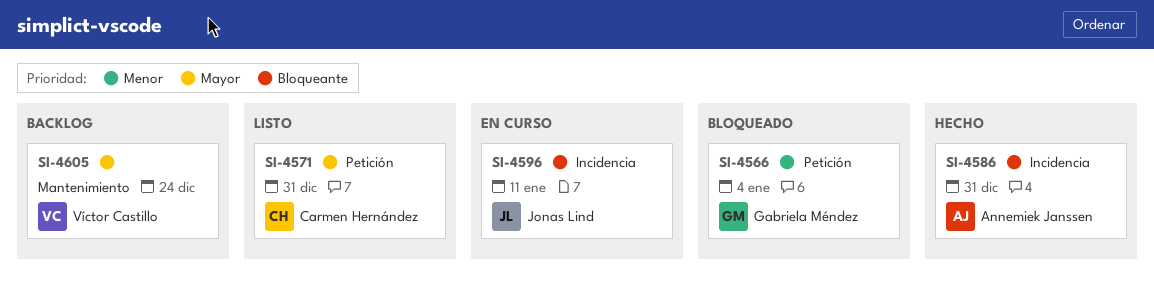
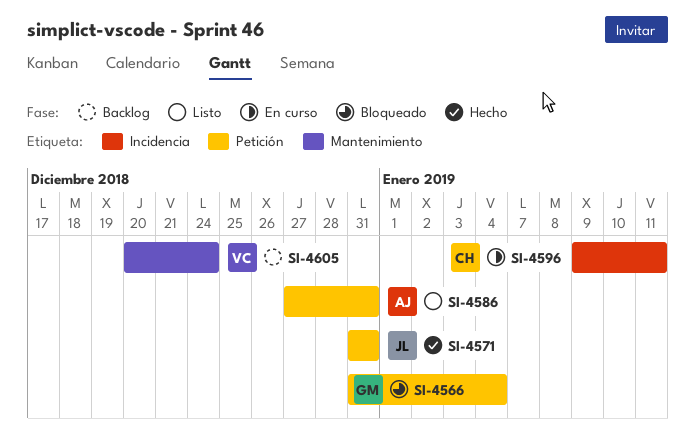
SI-4571, status: Listo -> Hecho
SI-4571, owner: Carmen Hernández -> Jonas Lind
SI-4586, status: Hecho -> Listo
SI-4586, label: Incidencia -> Petición
SI-4596, owner: Jonas Lind -> Carmen Hernández

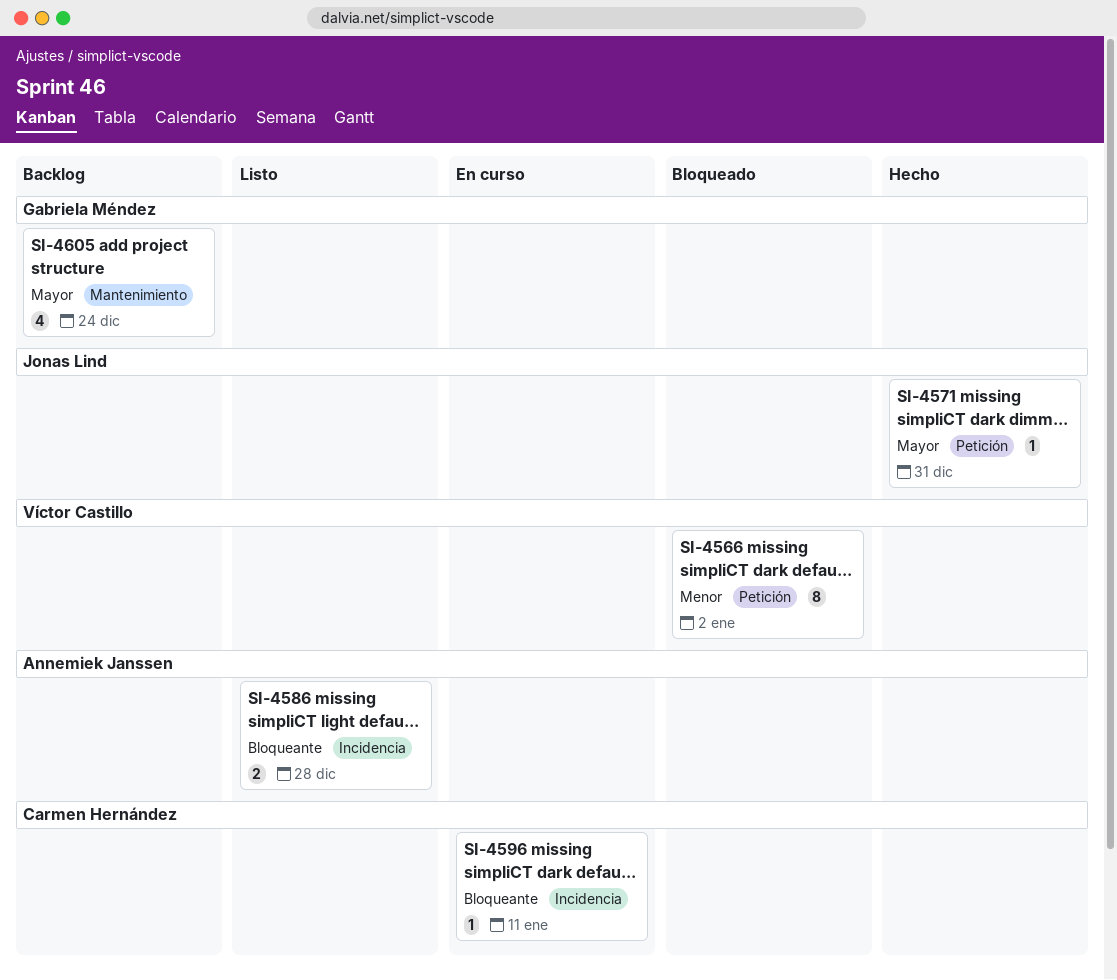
SI-4566, owner: Gabriela Méndez -> Víctor Castillo
SI-4566, due: Jan 4 -> Jan 2
SI-4586, label: Petición -> Incidencia
SI-4586, due: Dec 31 -> Dec 28
SI-4605, owner: Víctor Castillo -> Gabriela Méndez

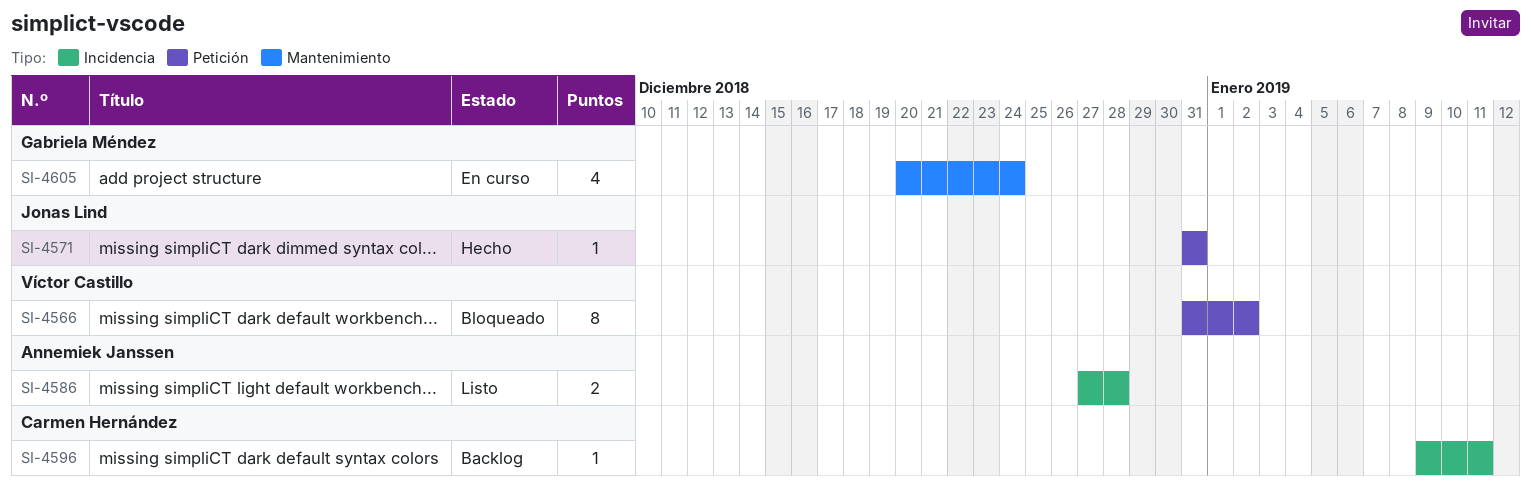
SI-4596, status: En curso -> Backlog
SI-4605, status: Backlog -> En curso

